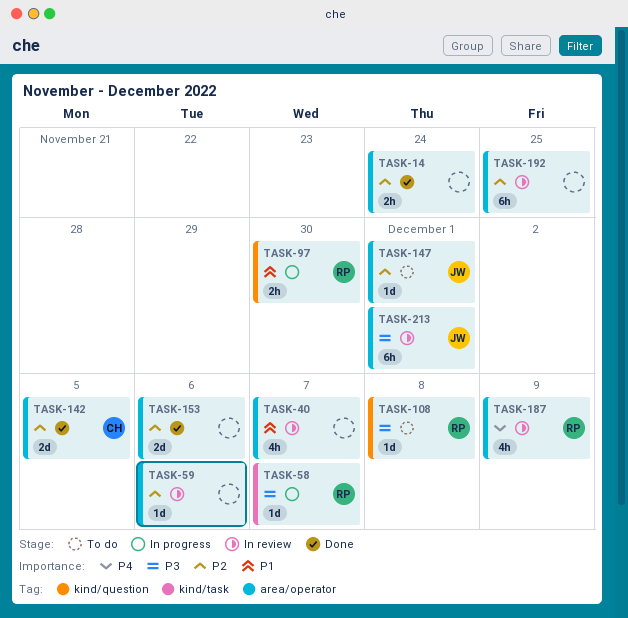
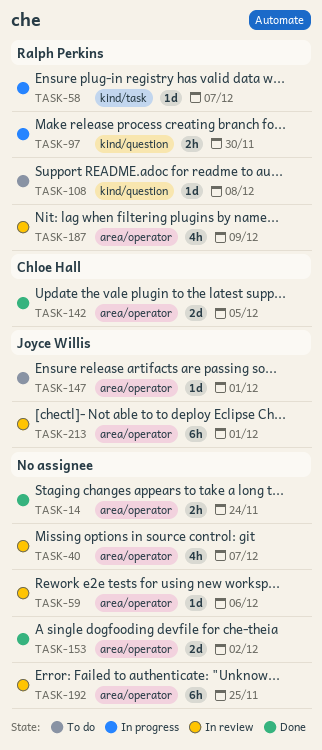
TASK-153, due: Dec 6 -> Dec 2

